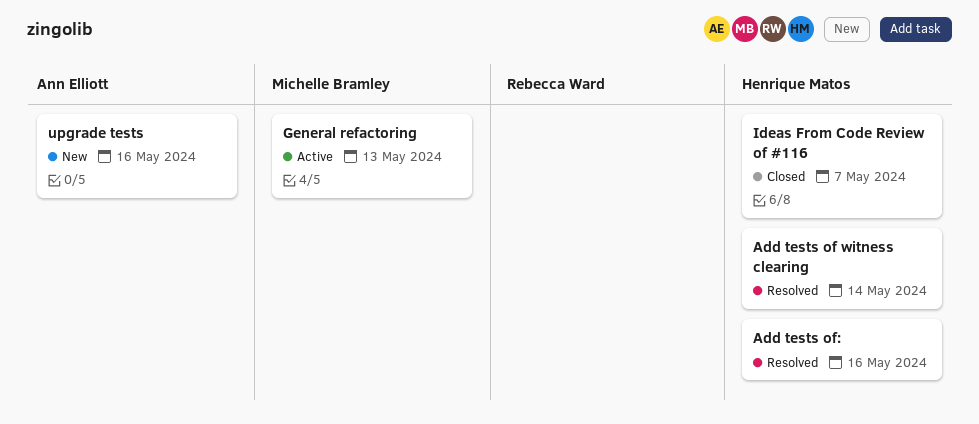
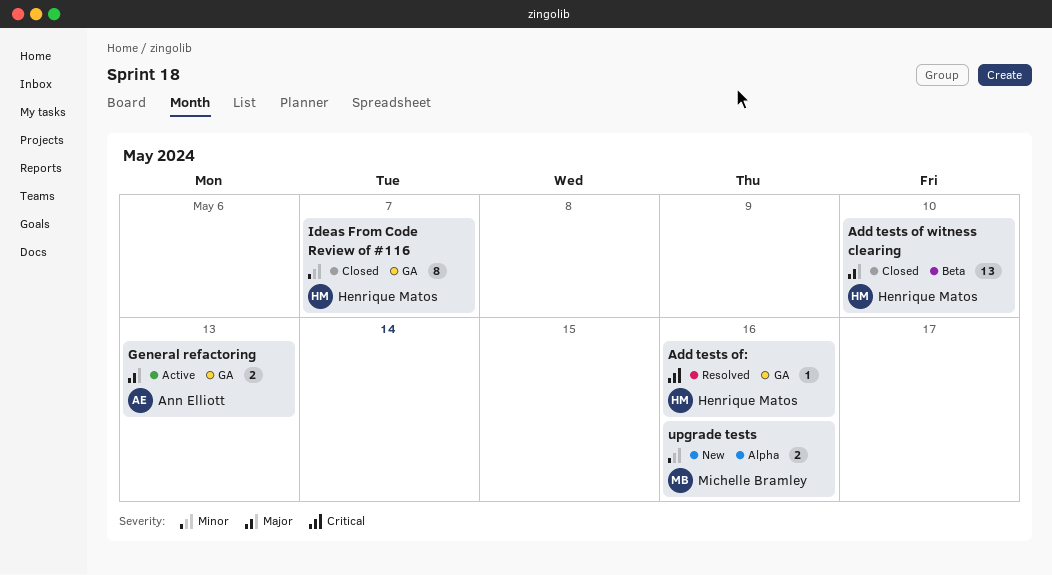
Add tests of witness clearing, status: Resolved -> Closed
Add tests of witness clearing, due: May 14 -> May 10
General refactoring, owner: Michelle Bramley -> Ann Elliott
upgrade tests, owner: Ann Elliott -> Michelle Bramley

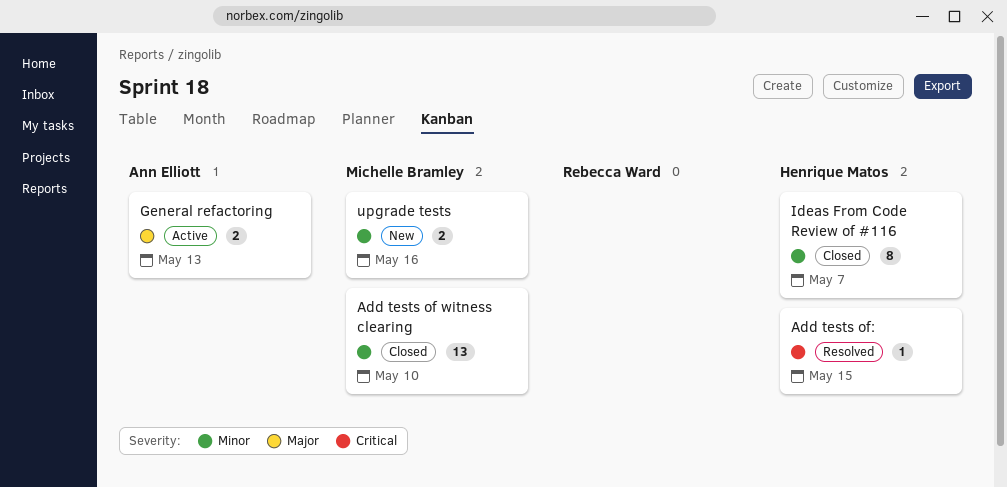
Add tests of witness clearing, owner: Henrique Matos -> Michelle Bramley
Add tests of witness clearing, priority: Major -> Minor
Add tests of:, due: May 16 -> May 15

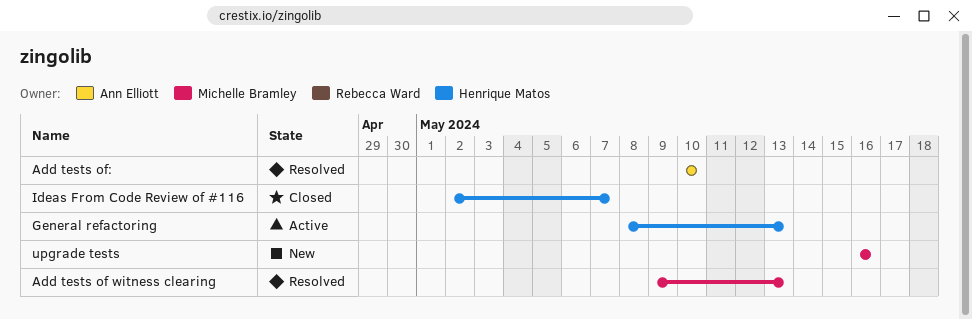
Add tests of witness clearing, status: Closed -> Resolved
Add tests of witness clearing, due: May 10 -> May 13
Add tests of:, owner: Henrique Matos -> Ann Elliott
Add tests of:, due: May 15 -> May 10
General refactoring, owner: Ann Elliott -> Henrique Matos

